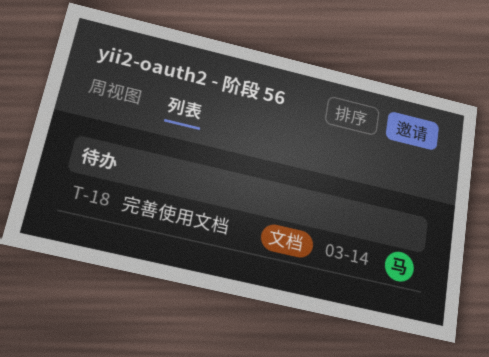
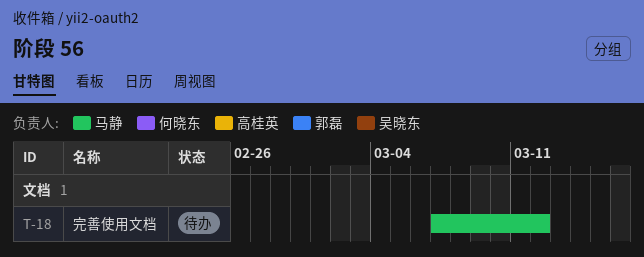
T-18, due: Mar 14 -> Mar 12

